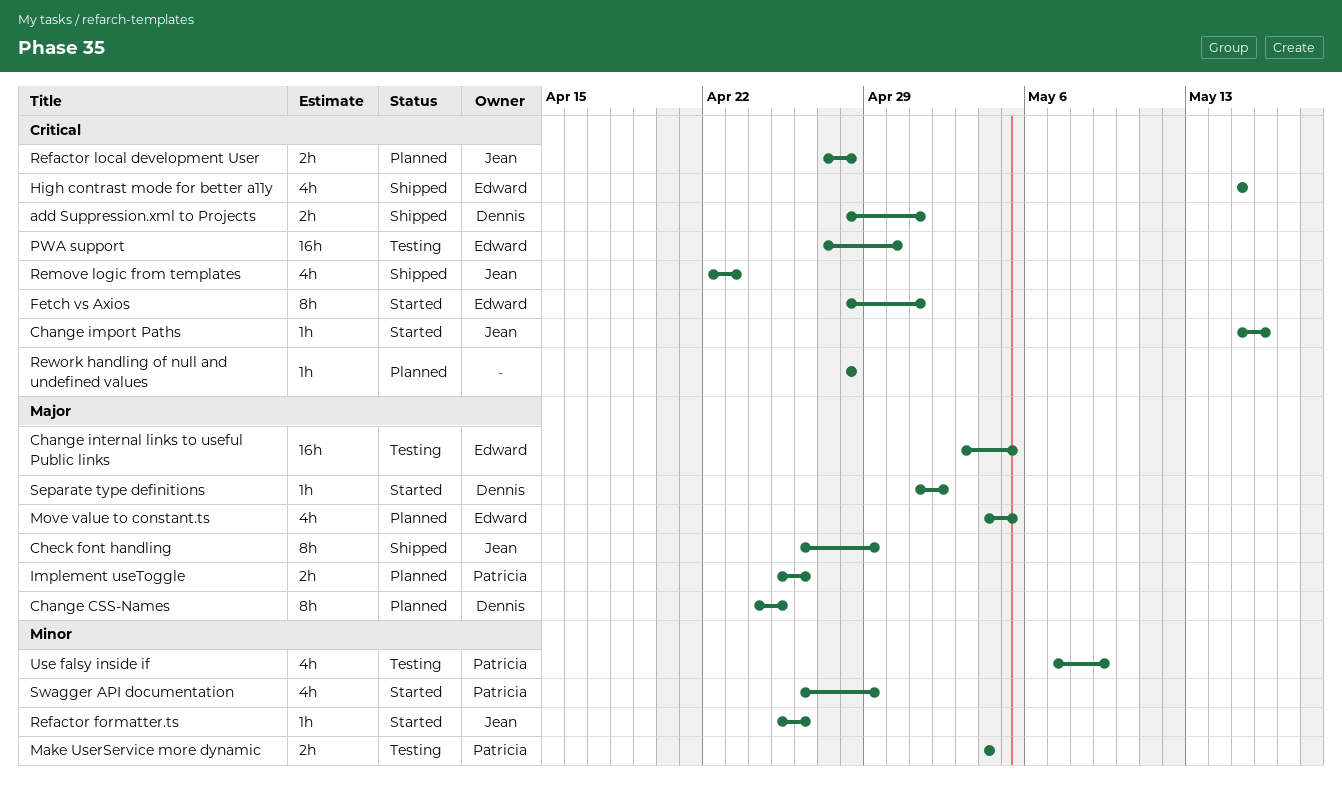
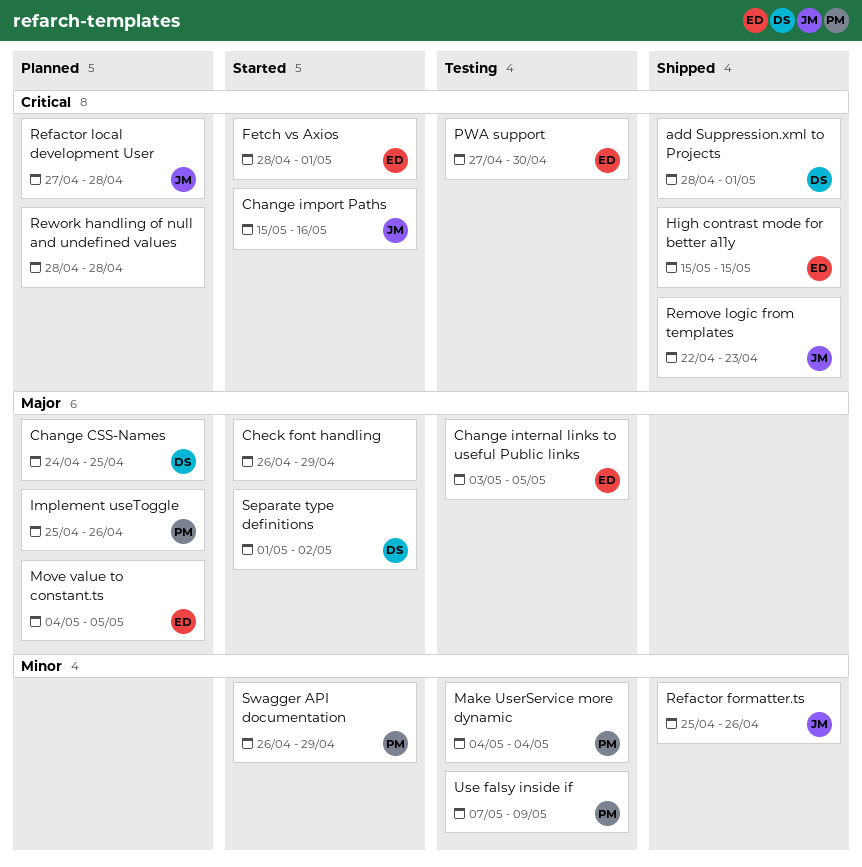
Check font handling, status: Shipped -> Started
Check font handling, owner: Jean -> none
Refactor formatter.ts, status: Started -> Shipped

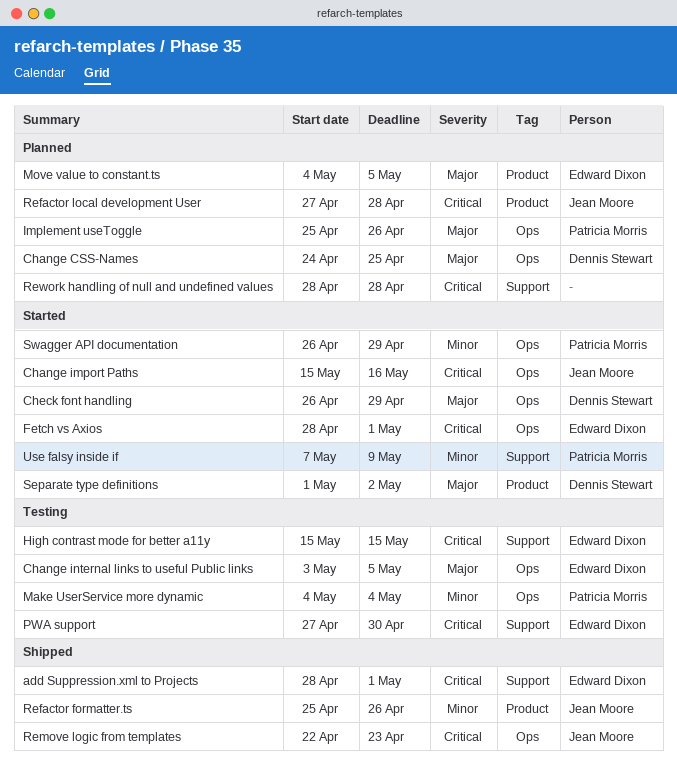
add Suppression.xml to Projects, owner: Dennis Stewart -> Edward Dixon
Check font handling, owner: none -> Dennis Stewart
High contrast mode for better a11y, status: Shipped -> Testing
Use falsy inside if, status: Testing -> Started

